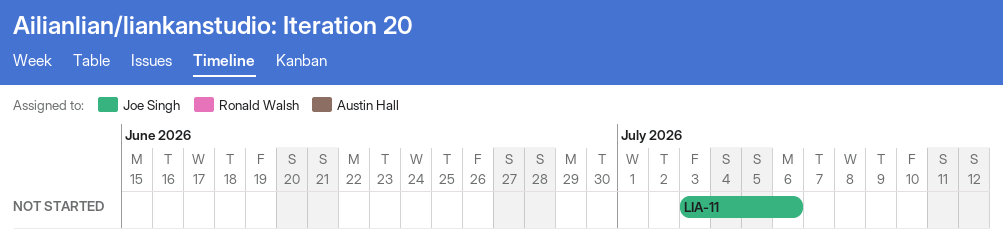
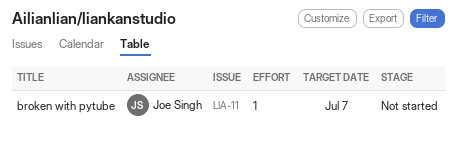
LIA-11, due: Jul 6 -> Jul 7

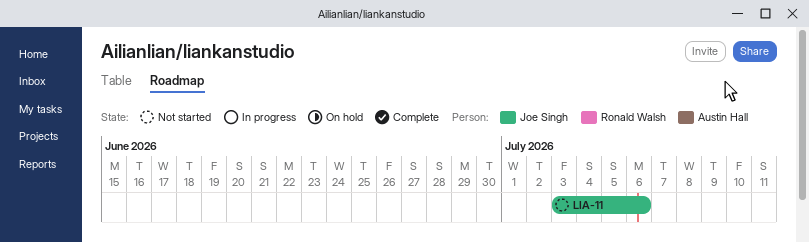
LIA-11, due: Jul 7 -> Jul 6

